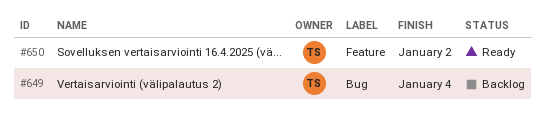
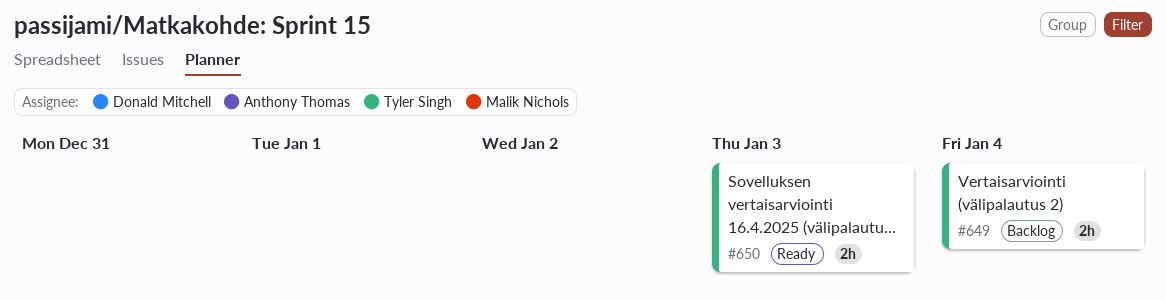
#650, due: Jan 2 -> Jan 3

